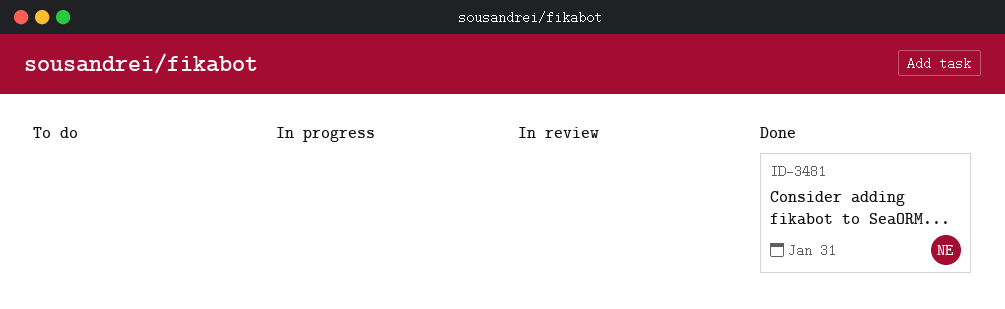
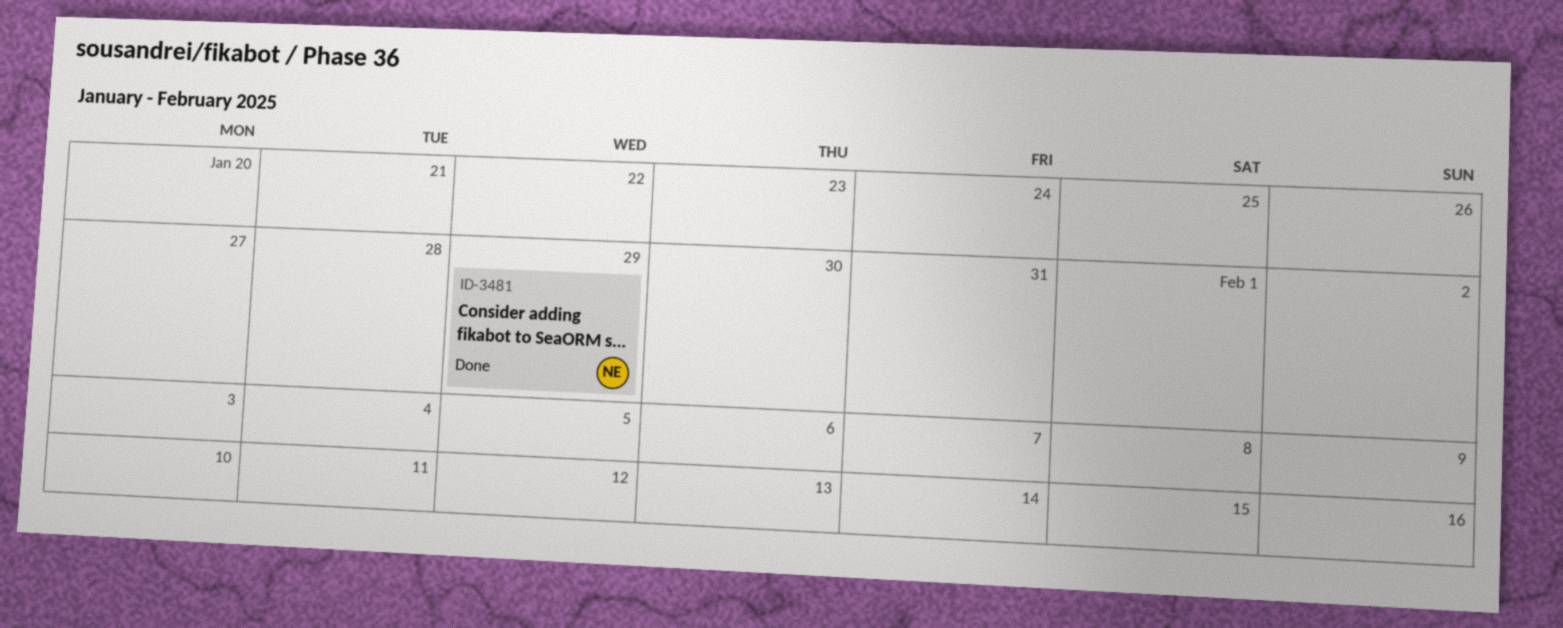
ID-3481, due: Jan 31 -> Jan 29

